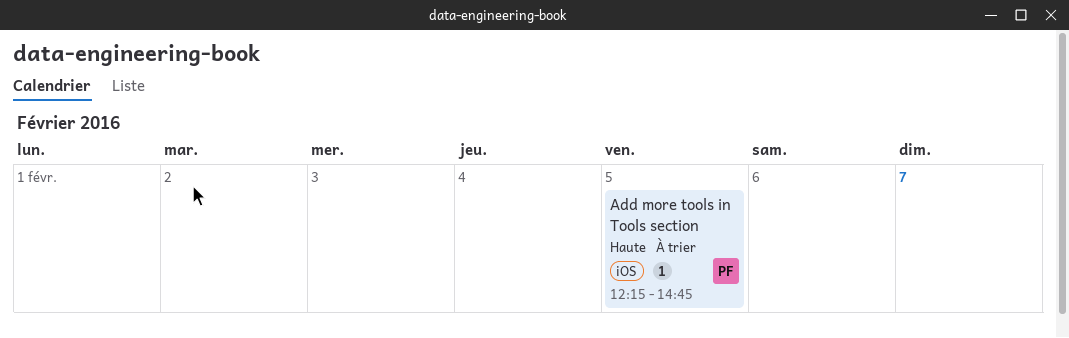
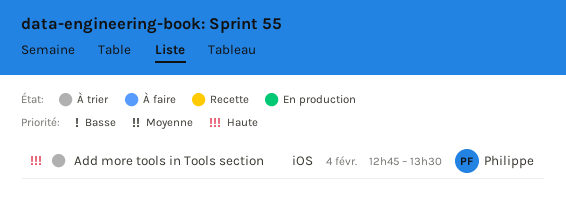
Add more tools in Tools section, day: Feb 5 -> Feb 4
Add more tools in Tools section, begins: 12:15 -> 12:45
Add more tools in Tools section, ends: 14:45 -> 13:30

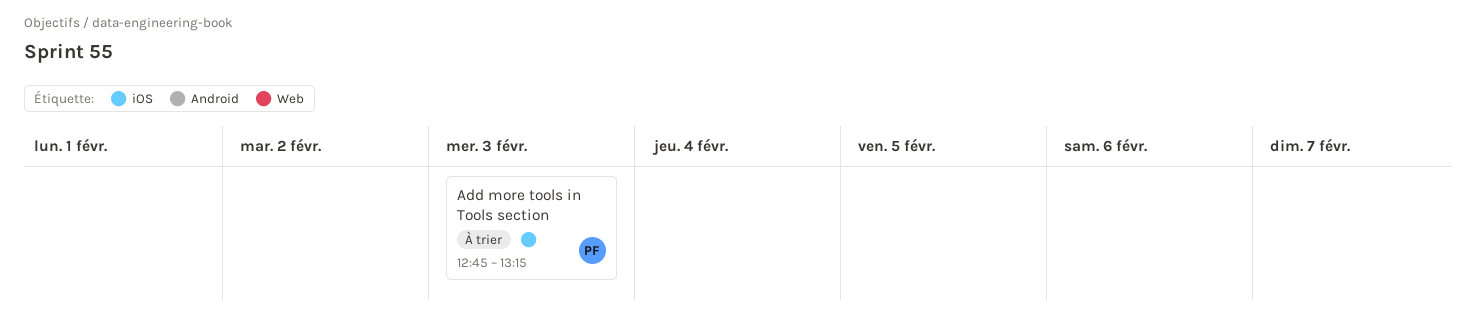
Add more tools in Tools section, day: Feb 4 -> Feb 3
Add more tools in Tools section, ends: 13:30 -> 13:15

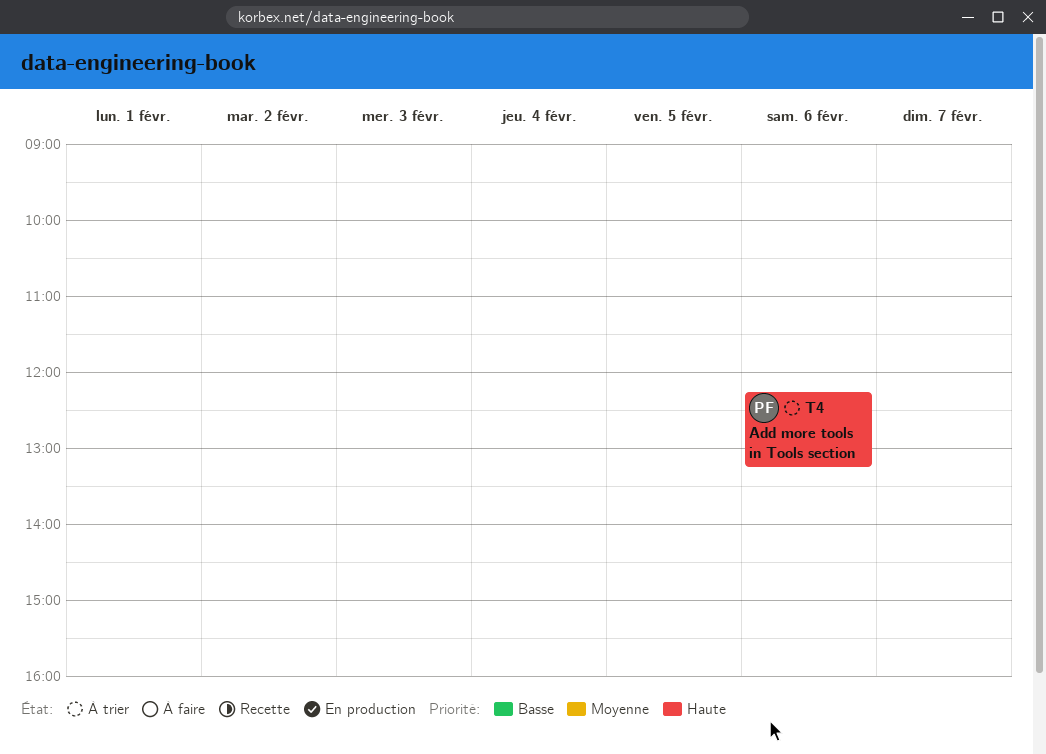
Add more tools in Tools section, day: Feb 3 -> Feb 6
Add more tools in Tools section, begins: 12:45 -> 12:15

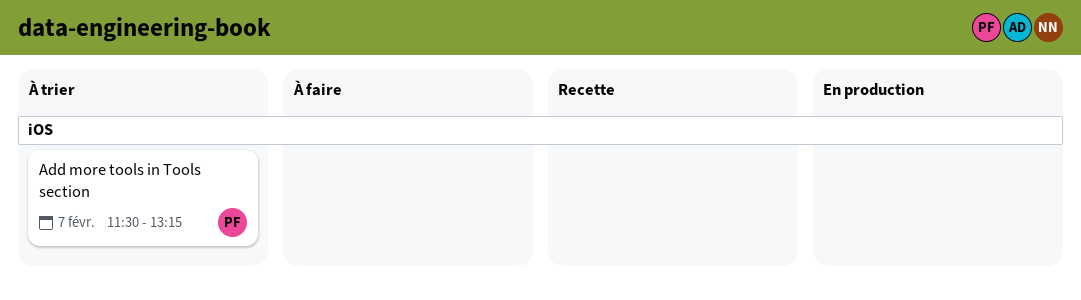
Add more tools in Tools section, day: Feb 6 -> Feb 7
Add more tools in Tools section, begins: 12:15 -> 11:30

